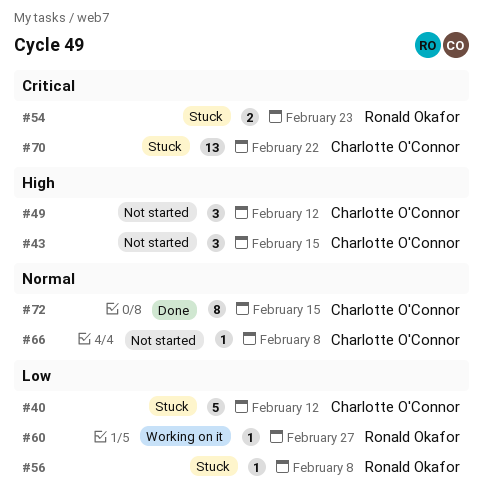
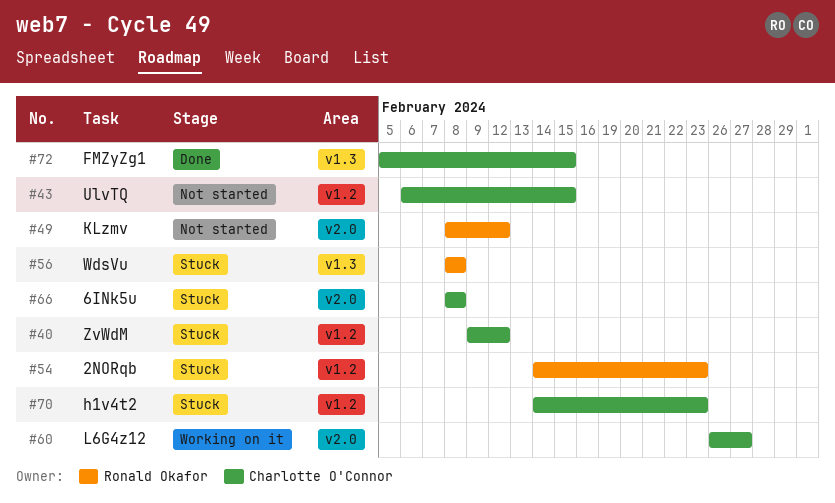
#49, owner: Charlotte O'Connor -> Ronald Okafor
#60, owner: Ronald Okafor -> Charlotte O'Connor
#66, status: Not started -> Stuck
#70, due: Feb 22 -> Feb 23

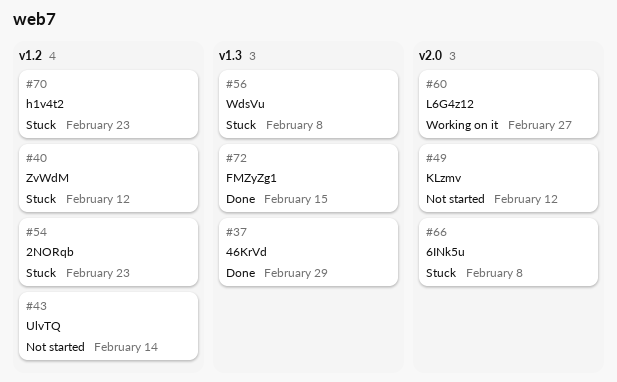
#37: none -> present
#43, due: Feb 15 -> Feb 14

